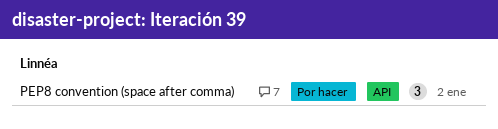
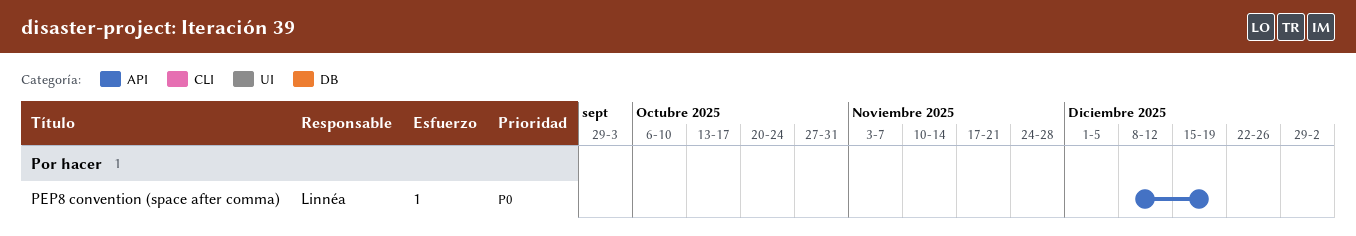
PEP8 convention (space after comma), estimate: 3 -> 1
PEP8 convention (space after comma), due: Jan 2 -> Dec 19

